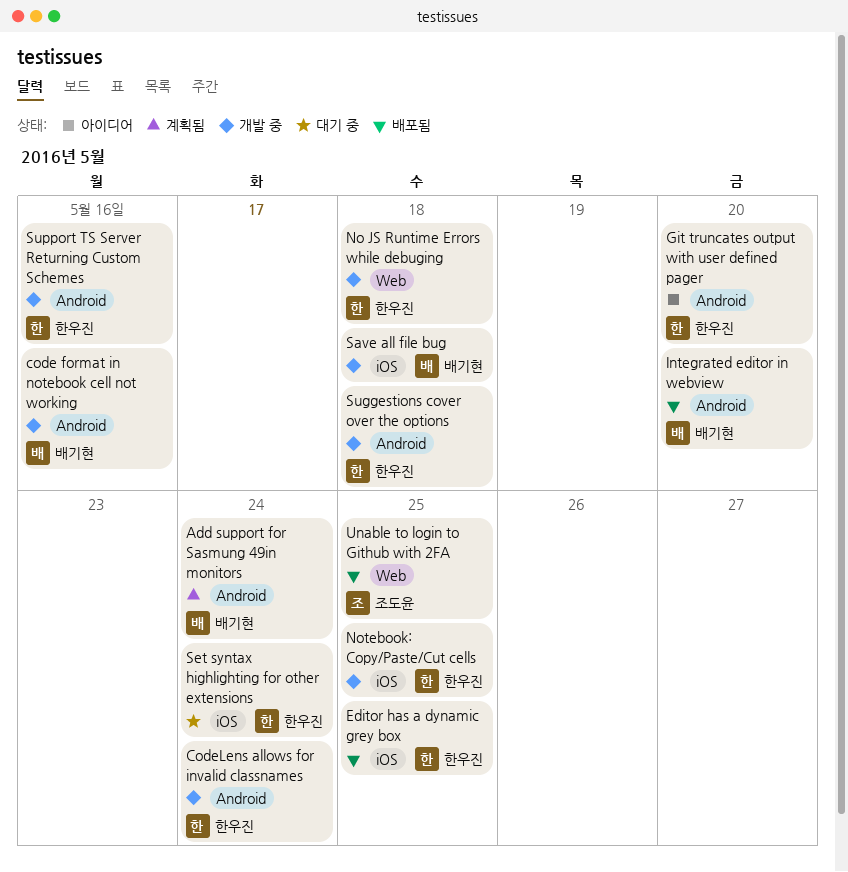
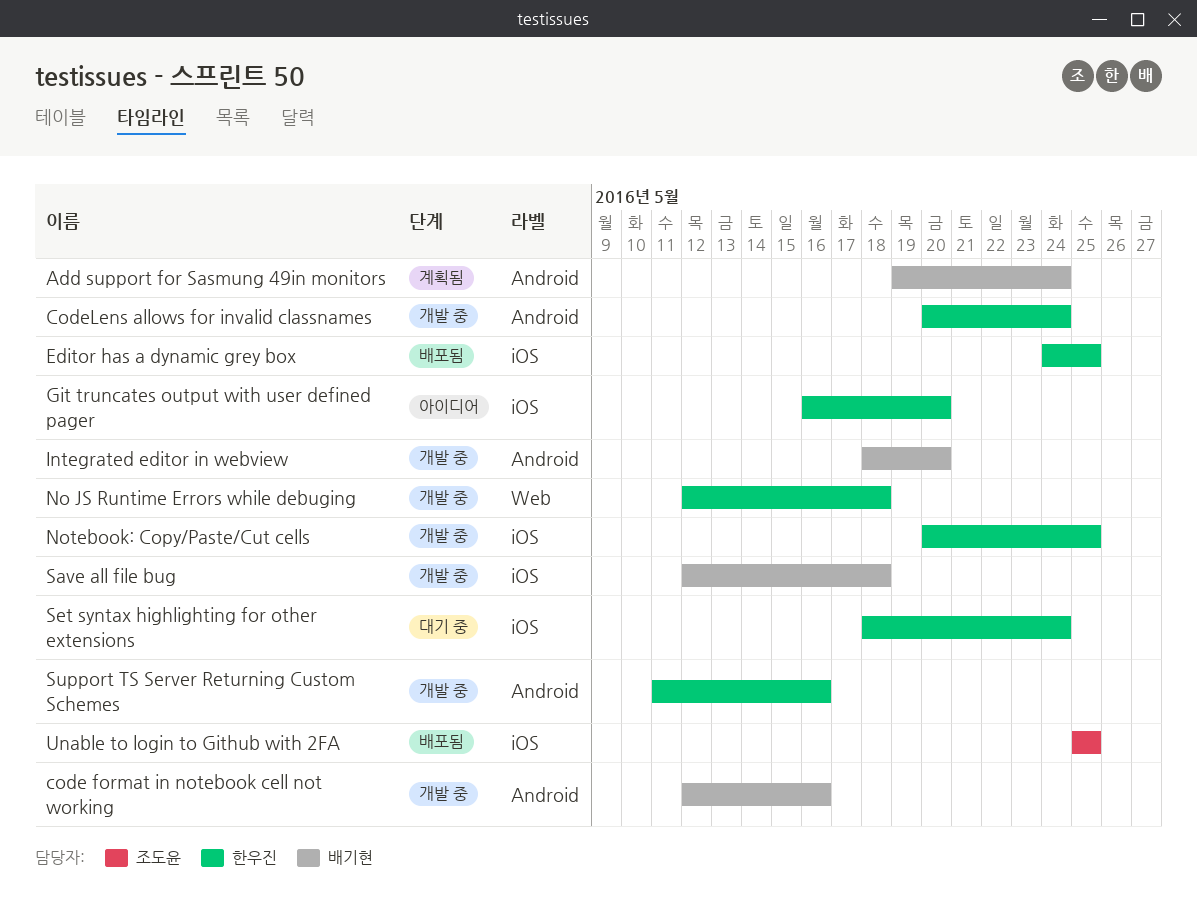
Git truncates output with user defined pager, label: Android -> iOS
Integrated editor in webview, status: 배포됨 -> 개발 중
Suggestions cover over the options: present -> none
Unable to login to Github with 2FA, label: Web -> iOS

